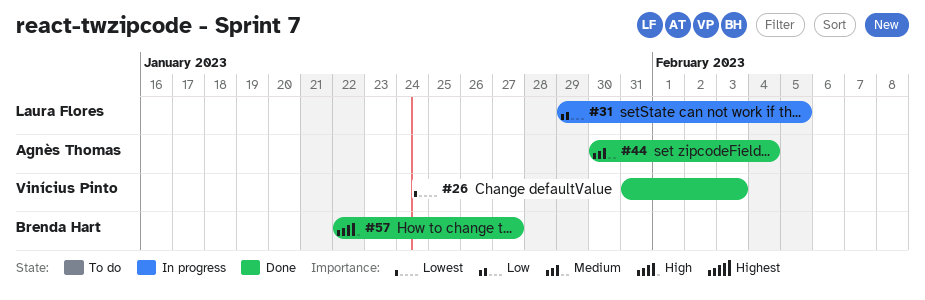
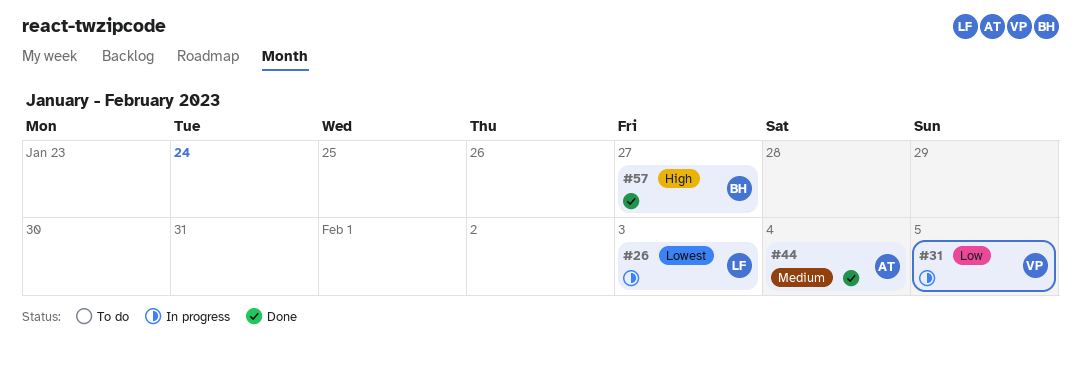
#26, status: Done -> In progress
#26, owner: Vinícius Pinto -> Laura Flores
#31, owner: Laura Flores -> Vinícius Pinto

